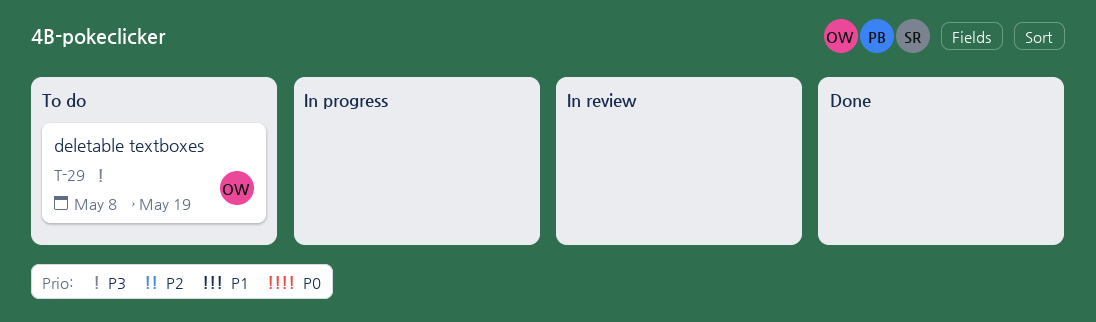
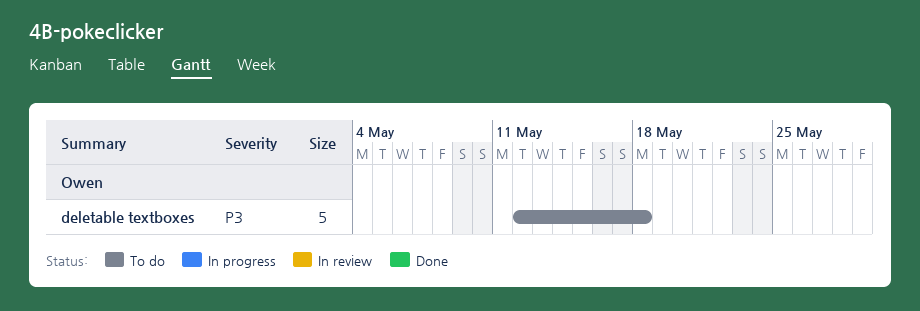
deletable textboxes, start: May 8 -> May 12
deletable textboxes, due: May 19 -> May 18

